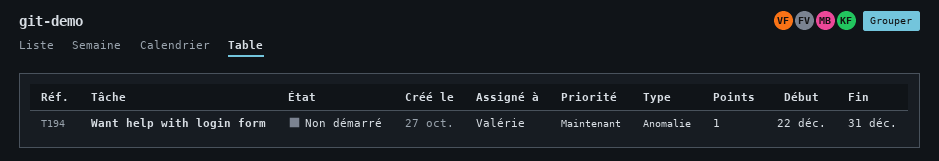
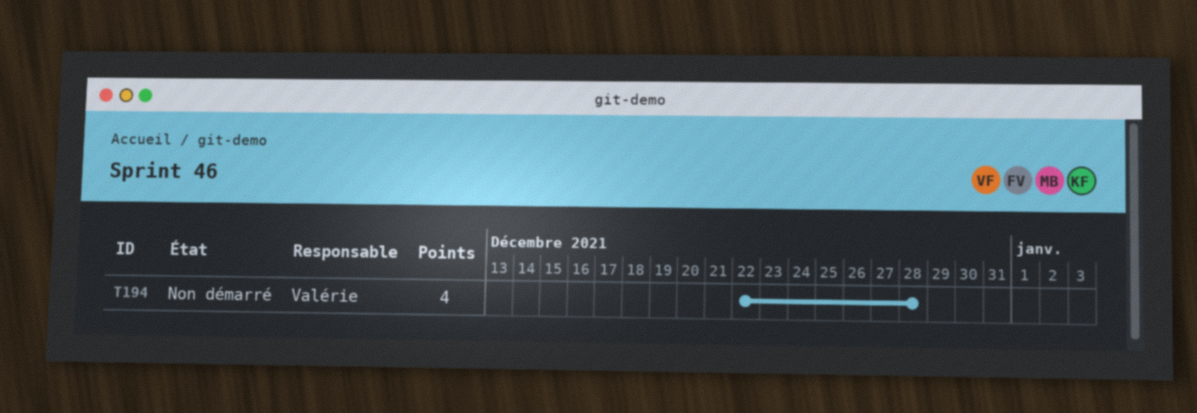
T194, estimate: 1 -> 4
T194, due: Dec 31 -> Dec 28

